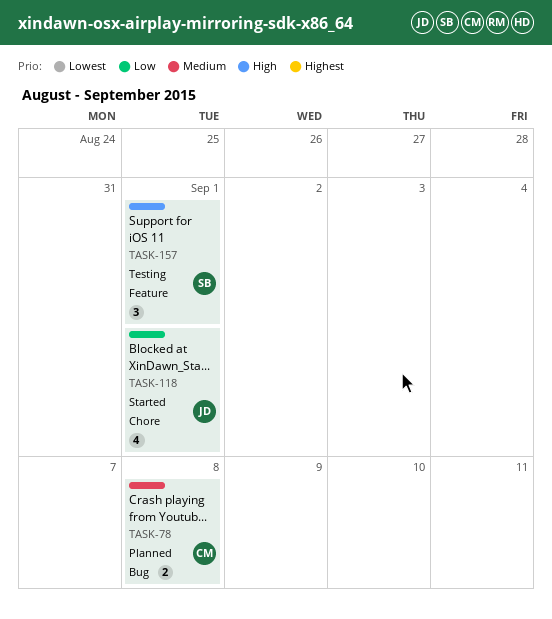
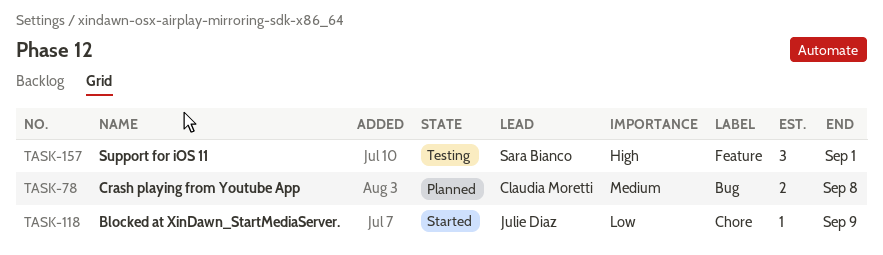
TASK-118, estimate: 4 -> 1
TASK-118, due: Sep 1 -> Sep 9

